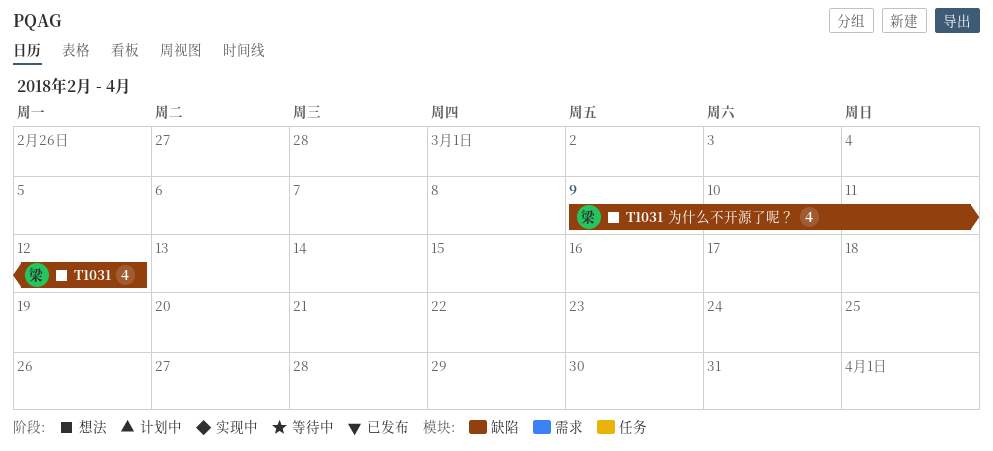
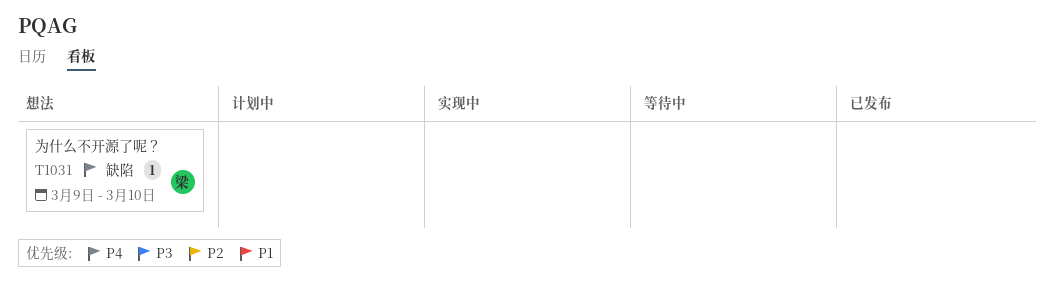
T1031, estimate: 4 -> 1
T1031, due: Mar 12 -> Mar 10

